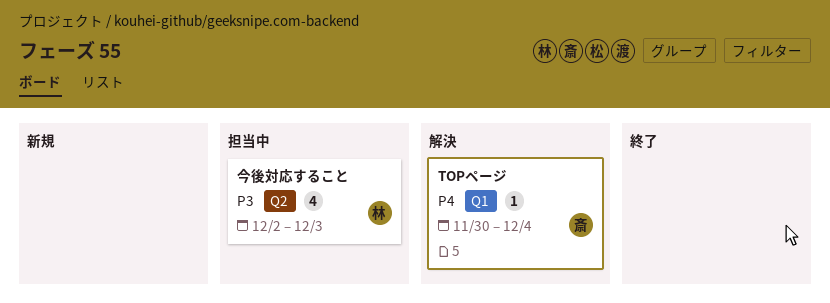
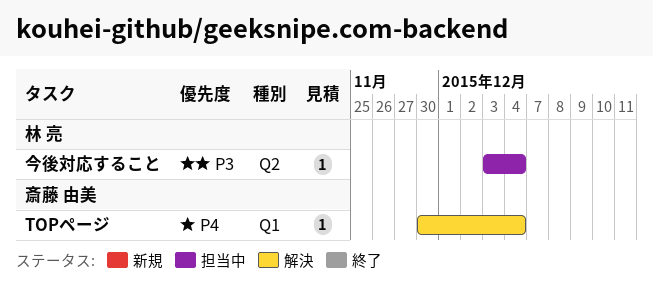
今後対応すること, estimate: 4 -> 1
今後対応すること, start: Dec 2 -> Dec 3
今後対応すること, due: Dec 3 -> Dec 4

